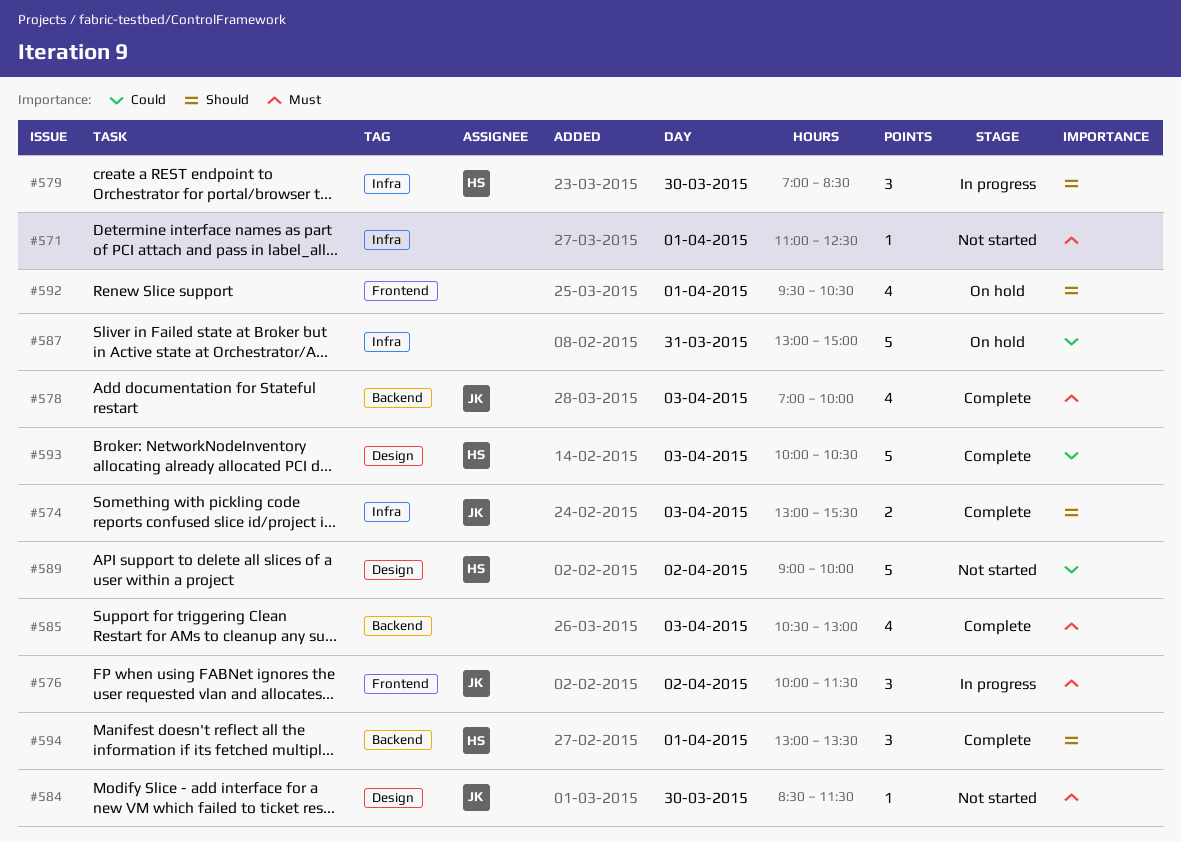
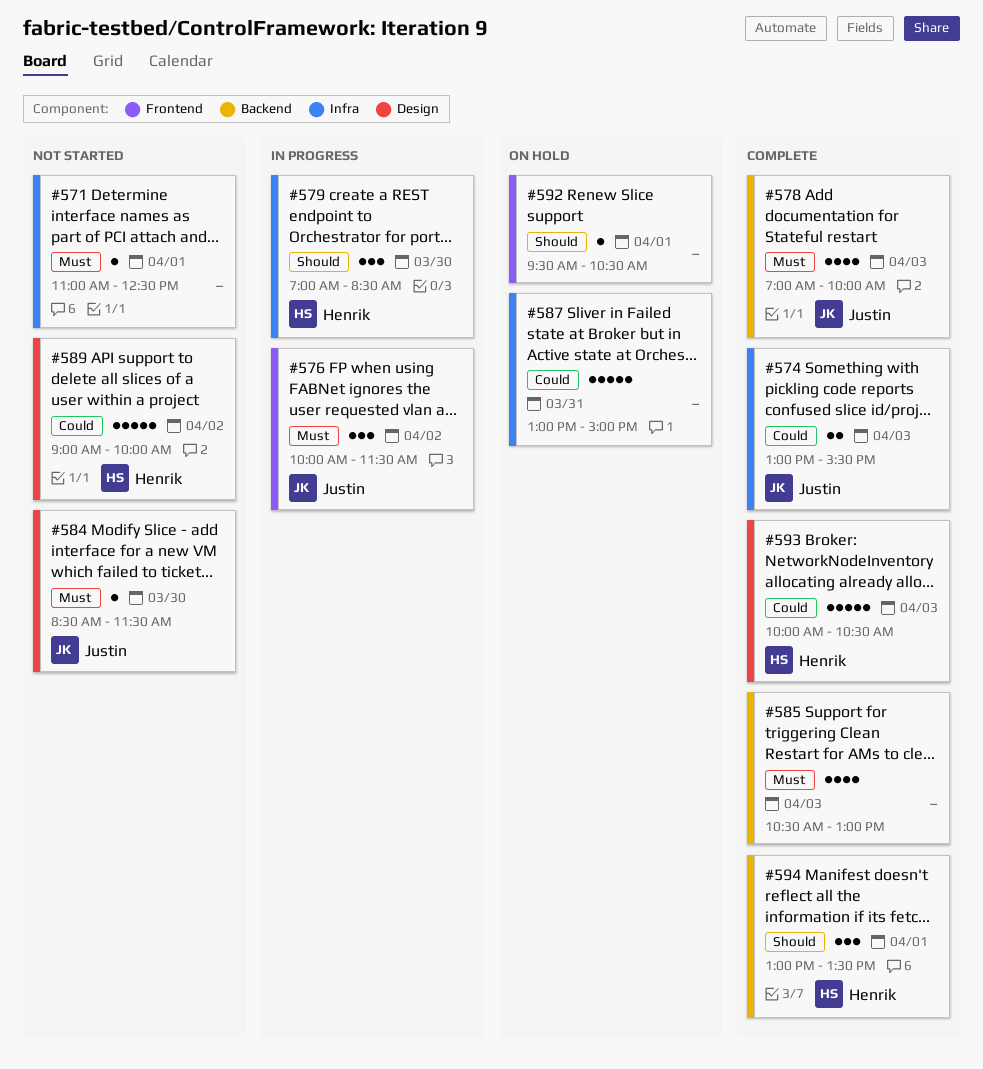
#574, priority: Should -> Could
#592, estimate: 4 -> 1

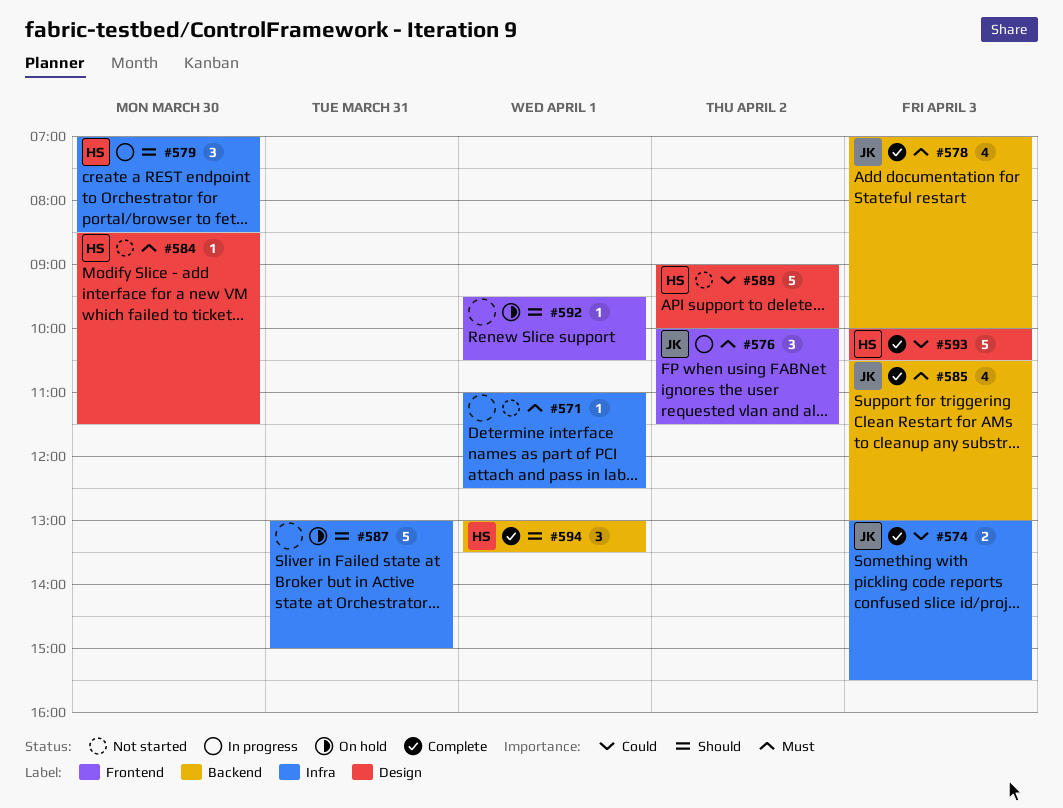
#584, owner: Justin -> Henrik
#585, owner: none -> Justin
#587, priority: Could -> Should

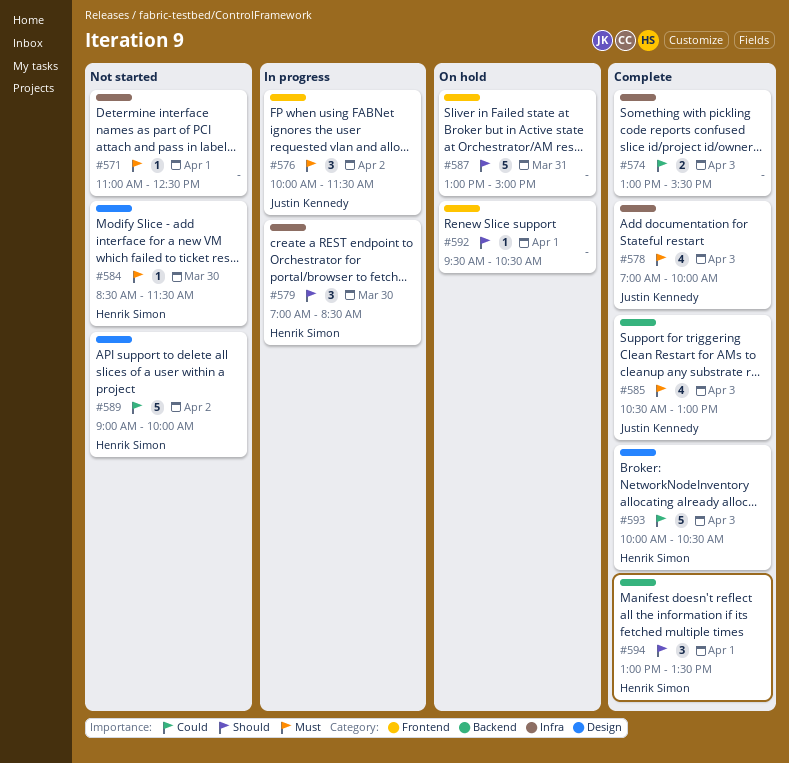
#574, owner: Justin Kennedy -> none
#578, label: Backend -> Infra
#587, label: Infra -> Frontend

